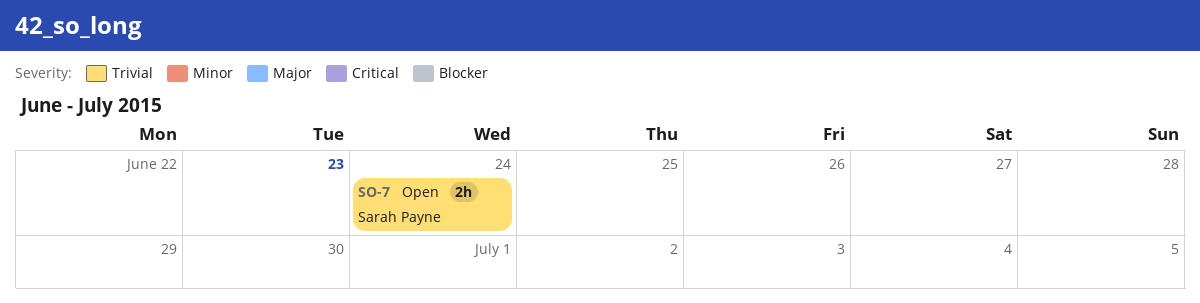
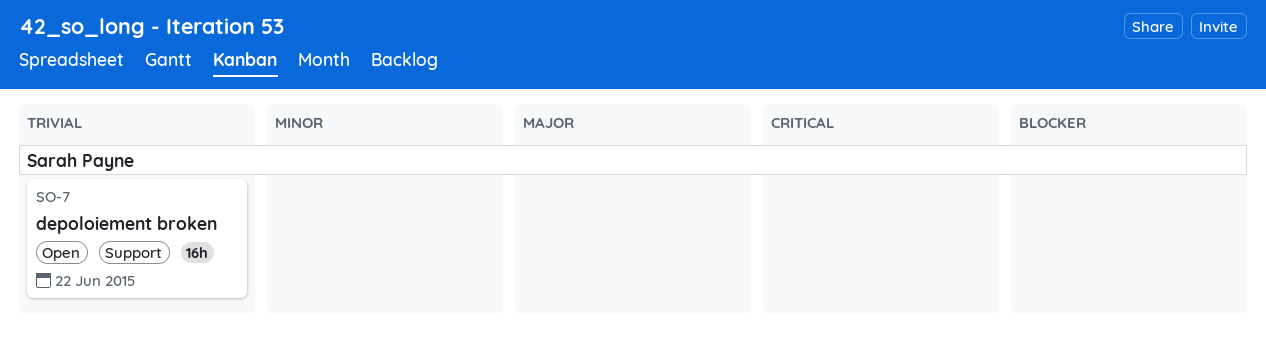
SO-7, estimate: 2h -> 16h
SO-7, due: Jun 24 -> Jun 22

